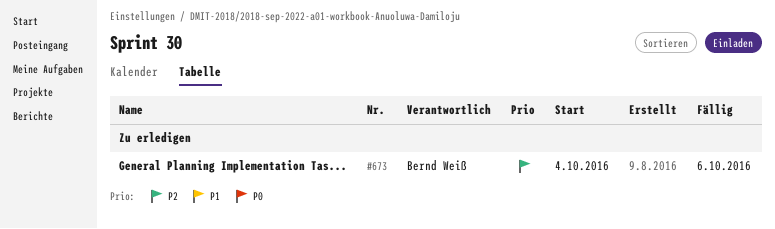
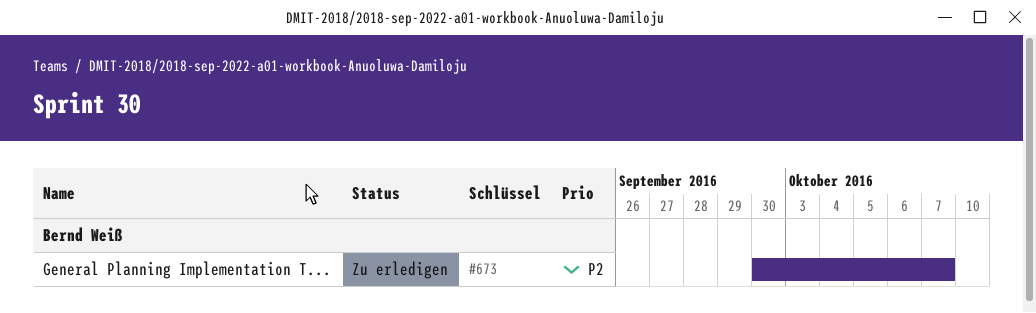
#673, start: Oct 4 -> Sep 30
#673, due: Oct 6 -> Oct 7

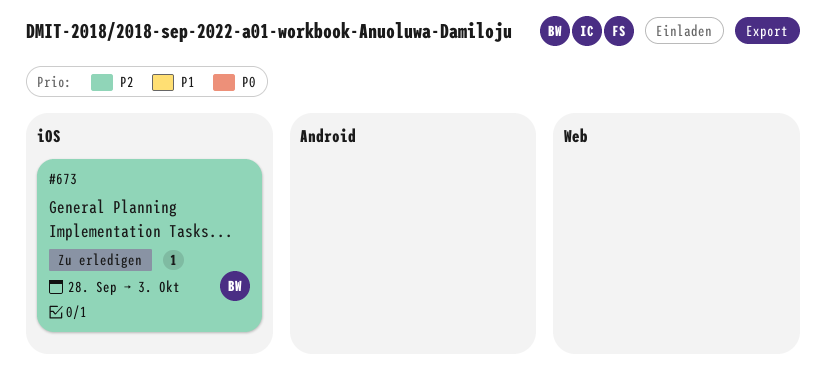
#673, start: Sep 30 -> Sep 28
#673, due: Oct 7 -> Oct 3

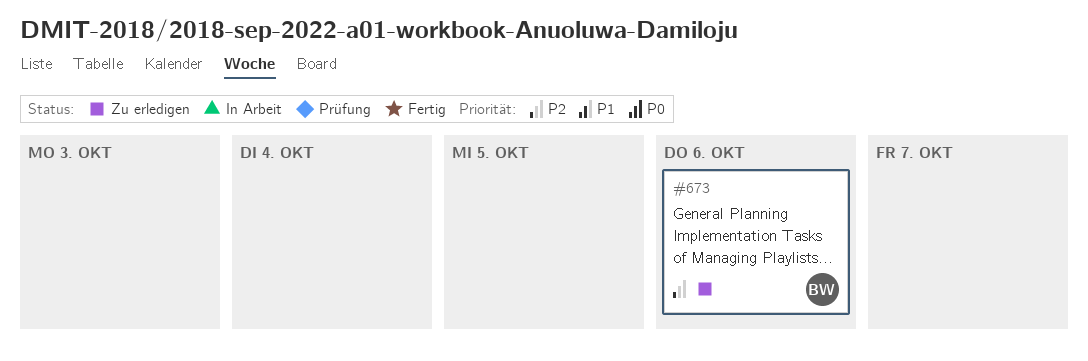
#673, due: Oct 3 -> Oct 6

